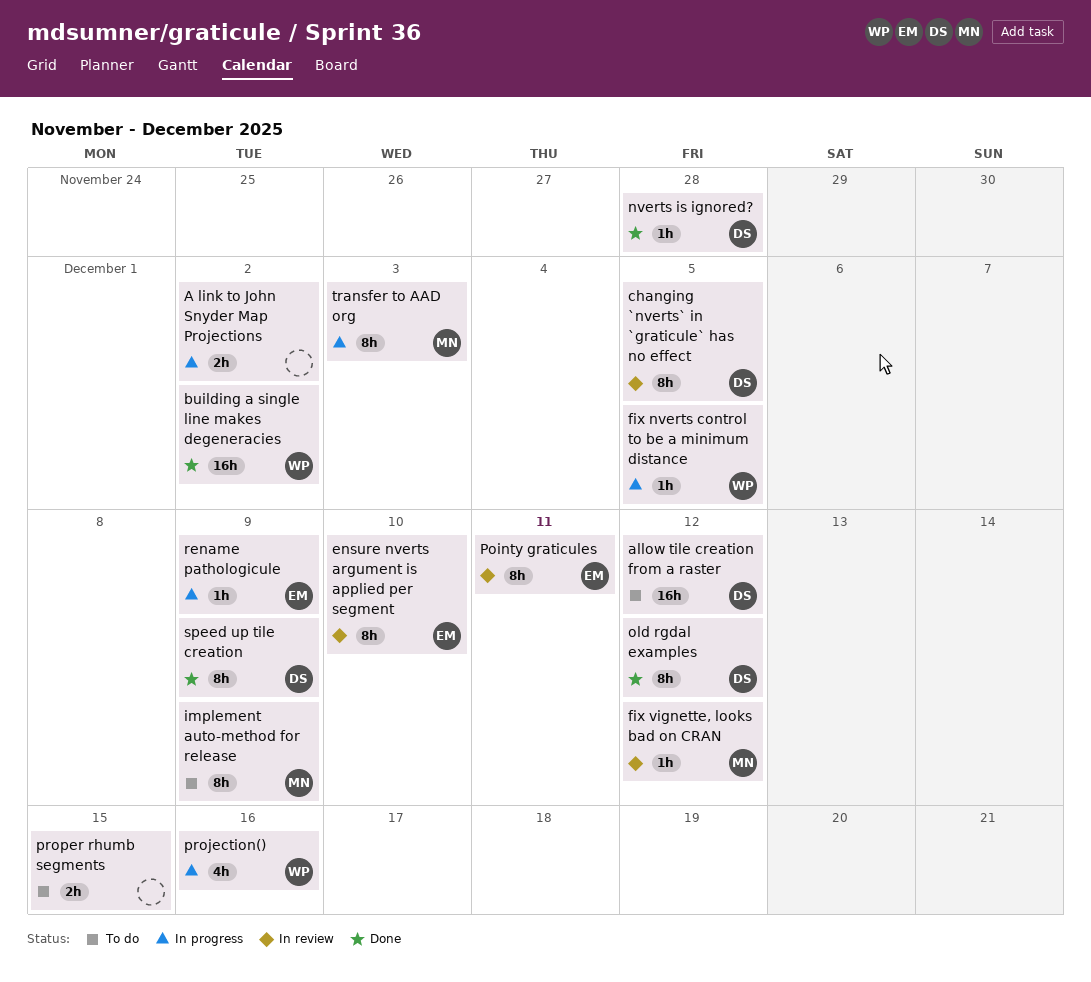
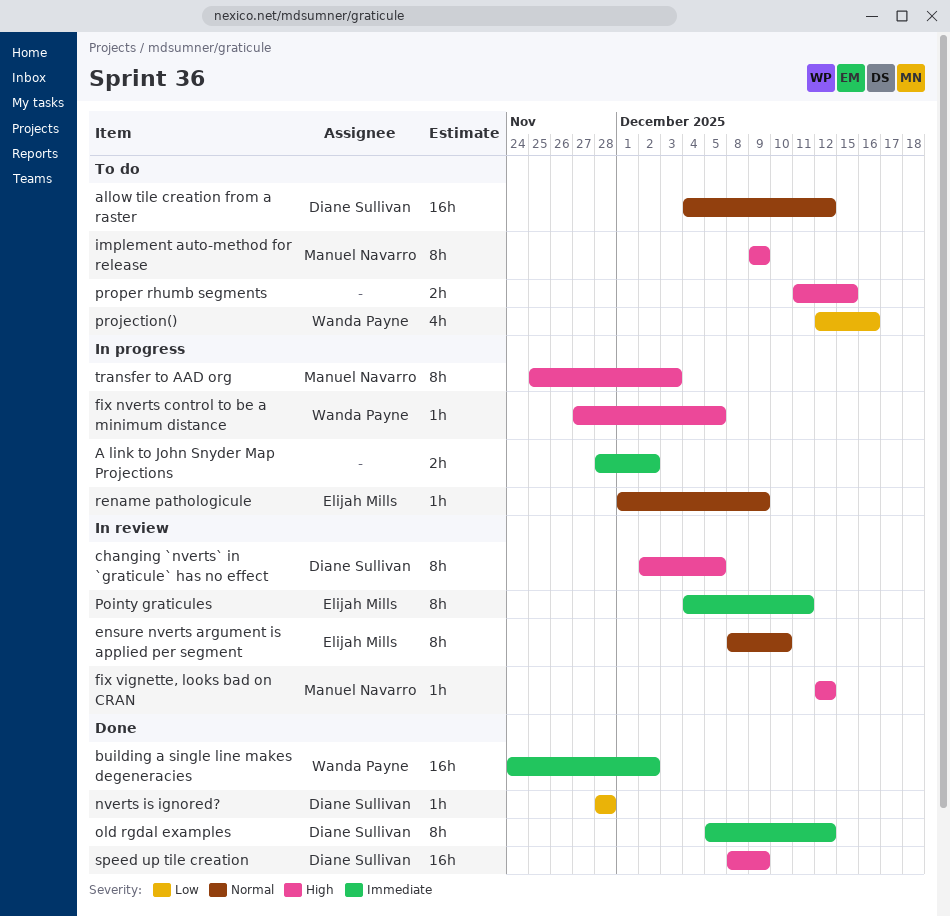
projection(), status: In progress -> To do
speed up tile creation, estimate: 8h -> 16h

